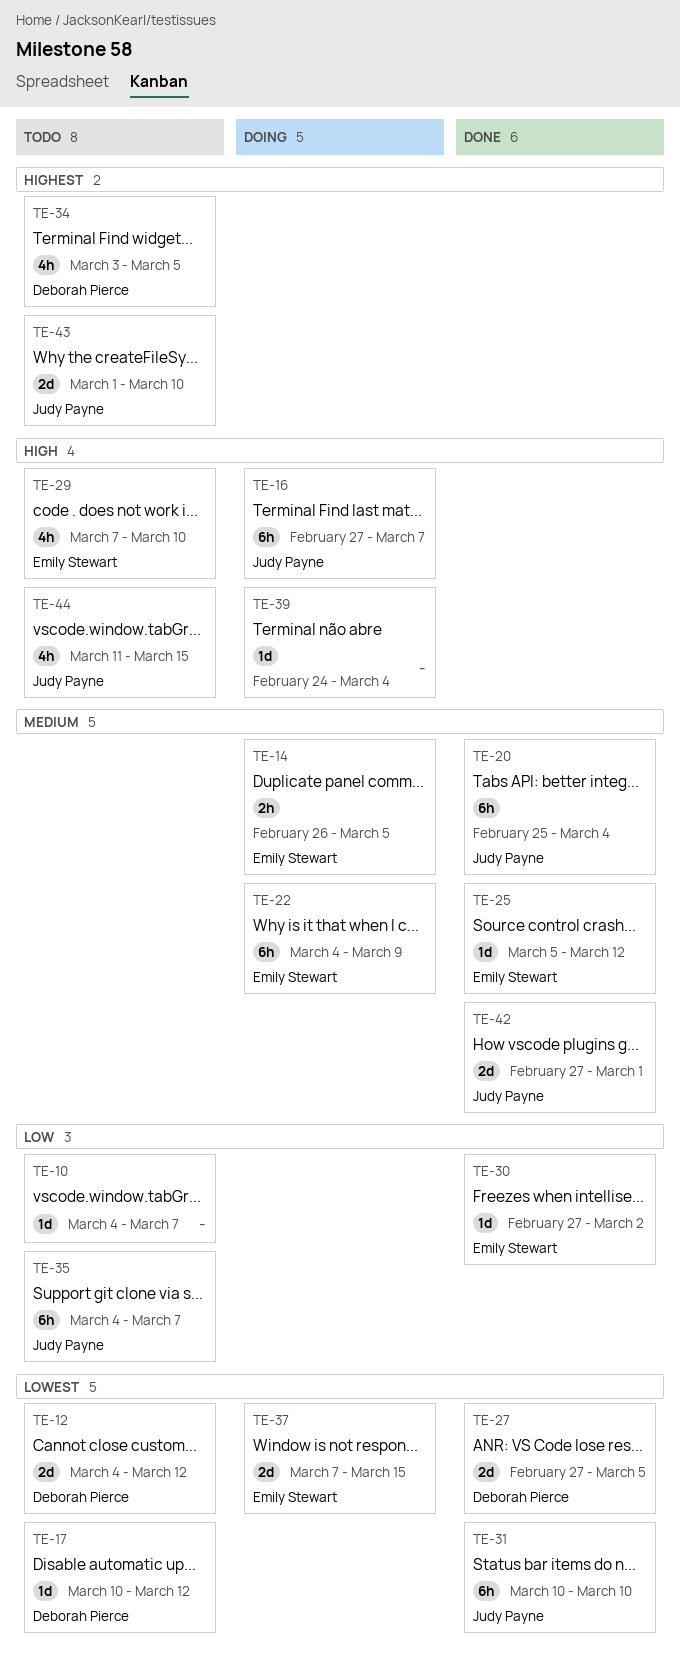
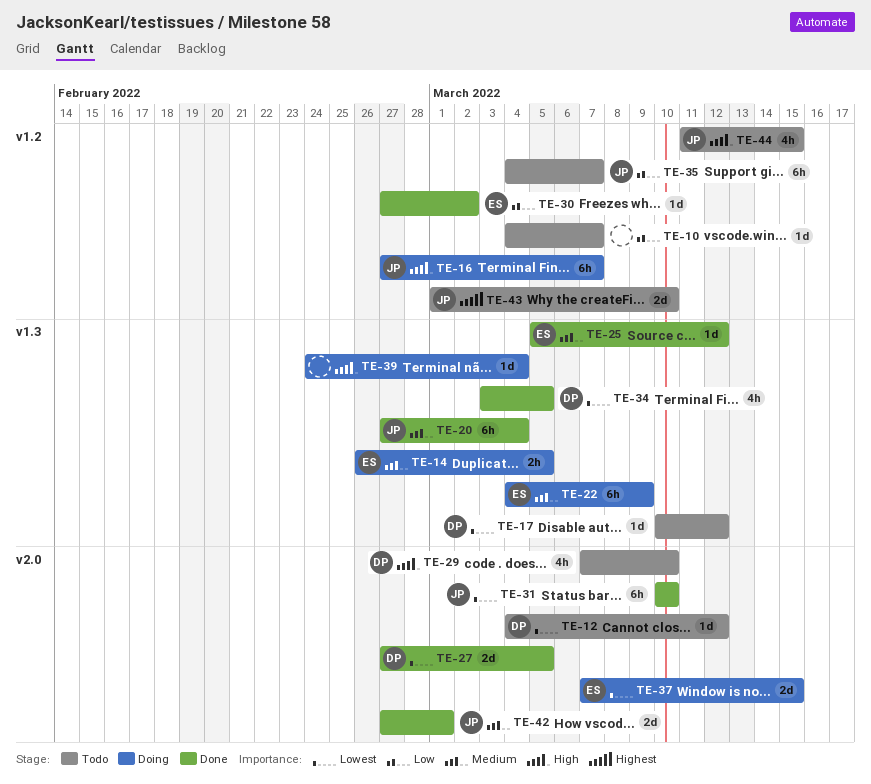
TE-12, estimate: 2d -> 1d
TE-20, start: Feb 25 -> Feb 27
TE-29, owner: Emily Stewart -> Deborah Pierce
TE-34, status: Todo -> Done
TE-34, priority: Highest -> Lowest

